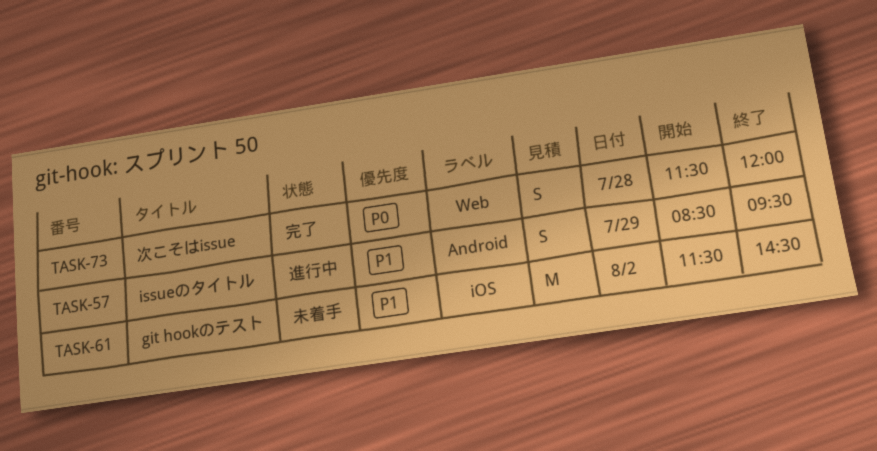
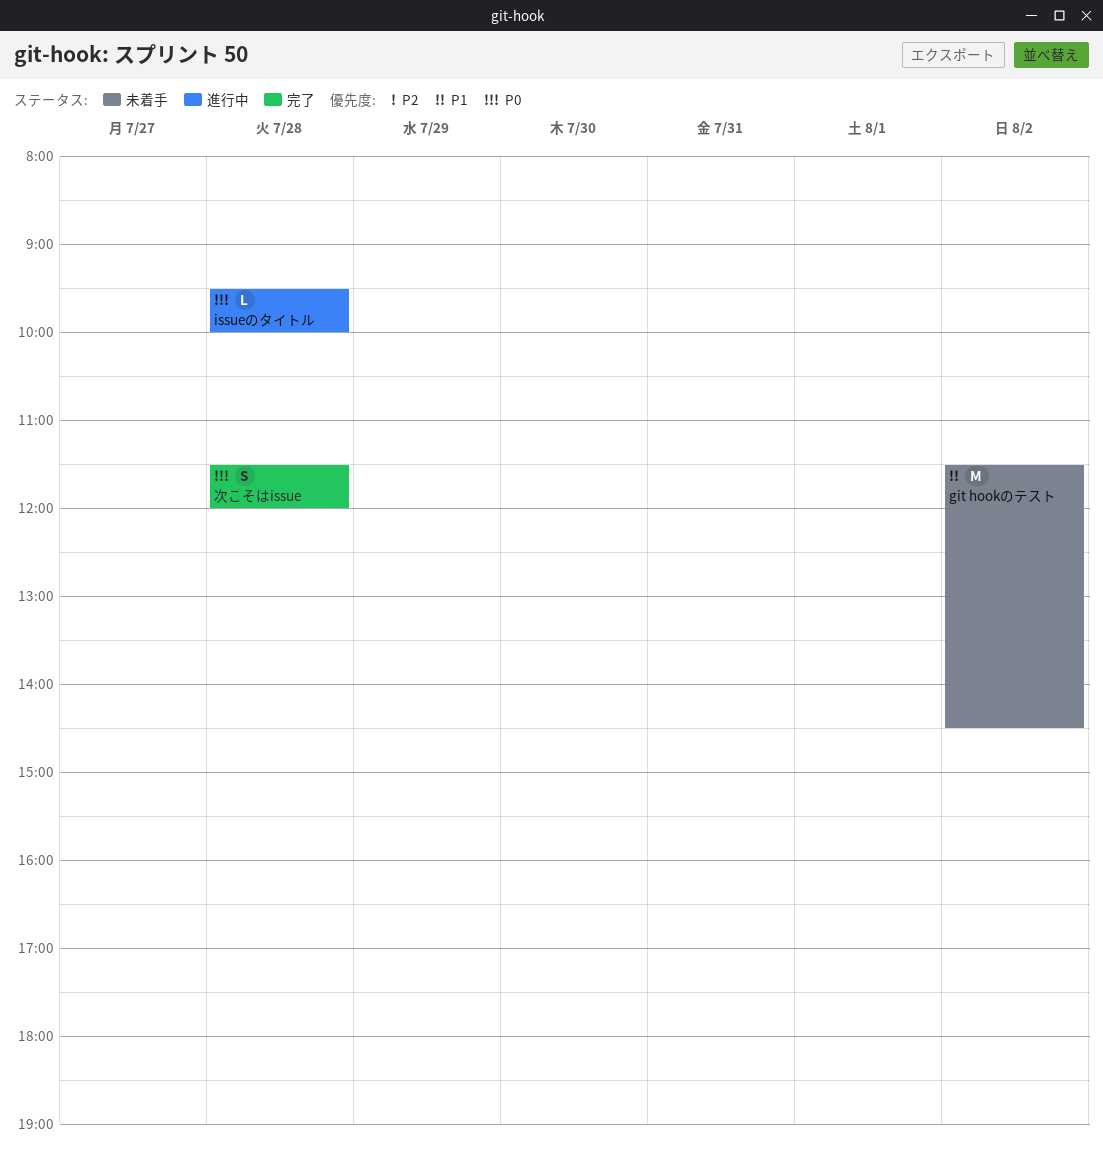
issueのタイトル, priority: P1 -> P0
issueのタイトル, estimate: S -> L
issueのタイトル, day: Jul 29 -> Jul 28
issueのタイトル, begins: 08:30 -> 09:30
issueのタイトル, ends: 09:30 -> 10:00

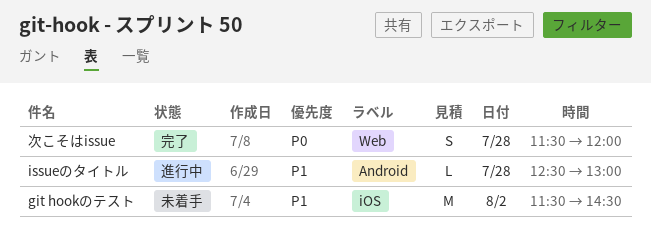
issueのタイトル, priority: P0 -> P1
issueのタイトル, begins: 09:30 -> 12:30
issueのタイトル, ends: 10:00 -> 13:00

